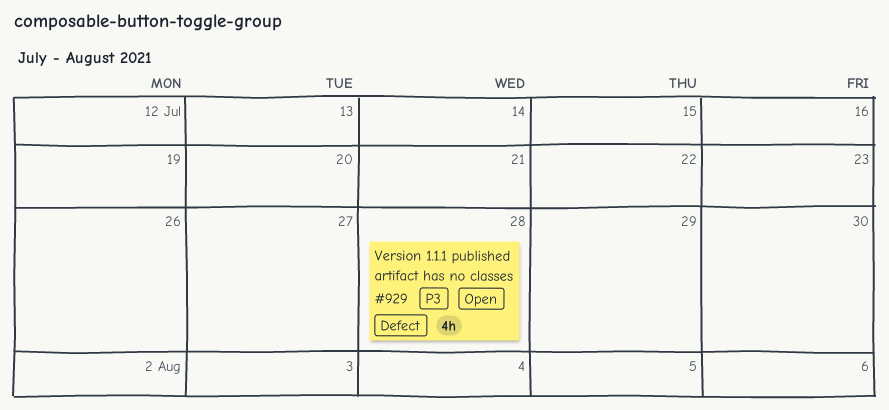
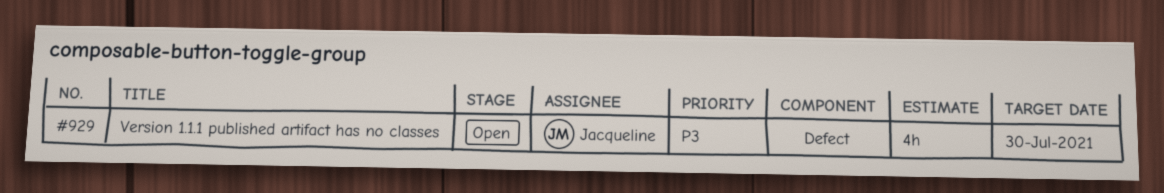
#929, due: Jul 28 -> Jul 30

